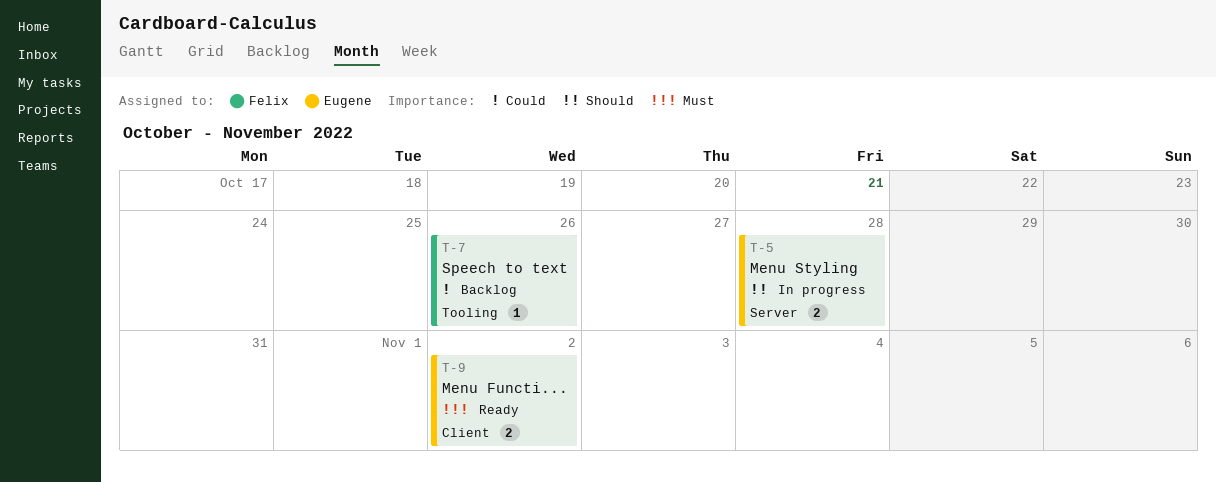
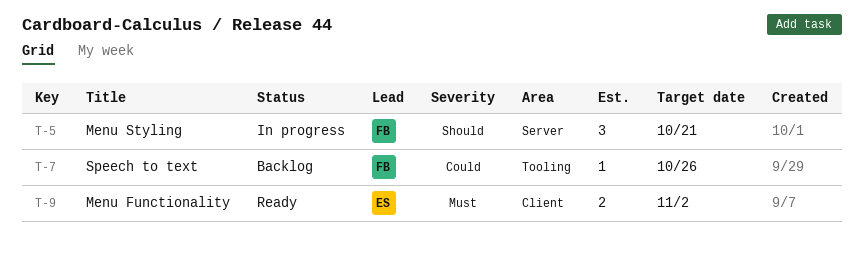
T-5, owner: Eugene -> Felix
T-5, estimate: 2 -> 3
T-5, due: Oct 28 -> Oct 21

